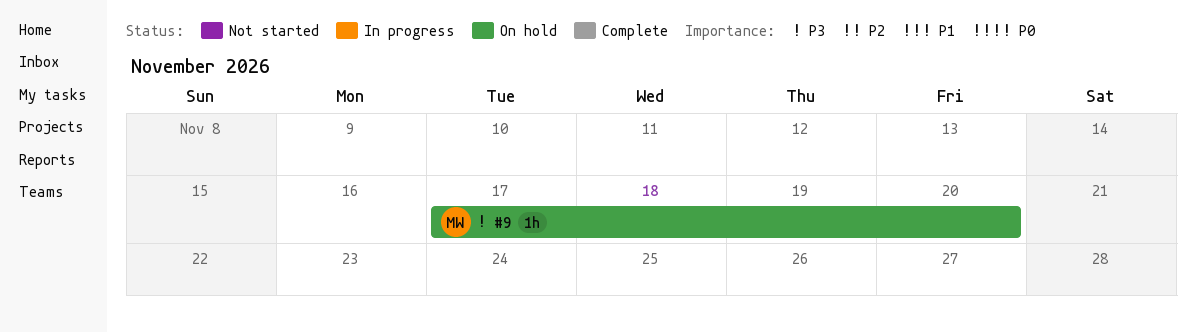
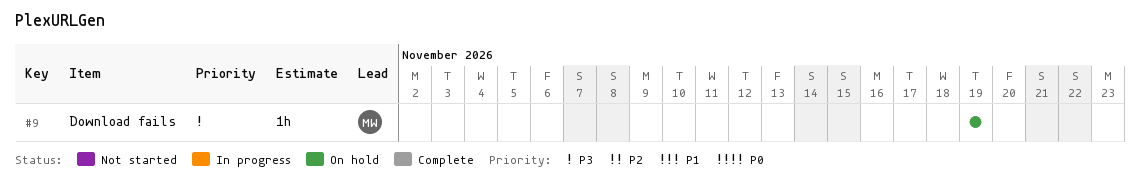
#9, start: Nov 17 -> Nov 19
#9, due: Nov 20 -> Nov 19

